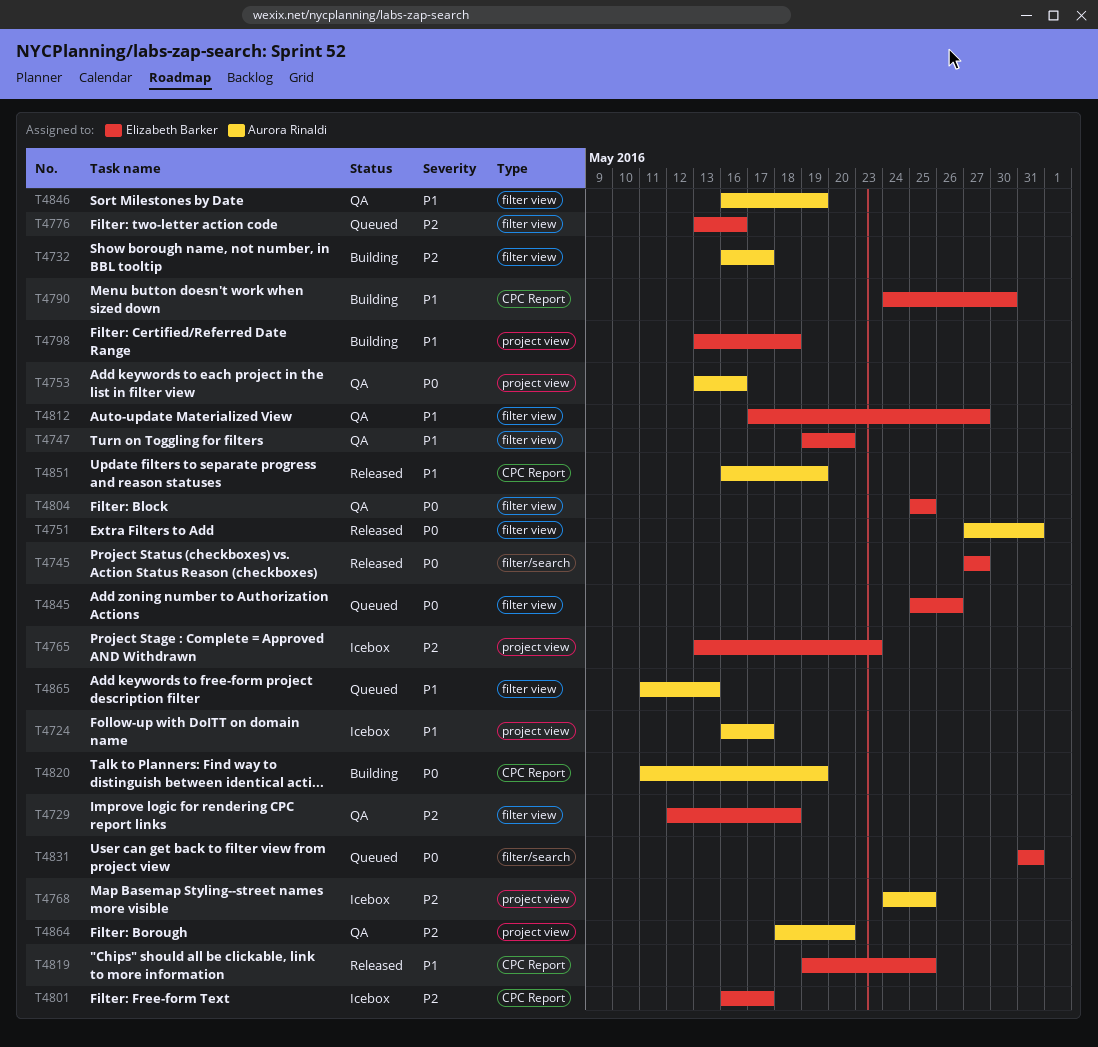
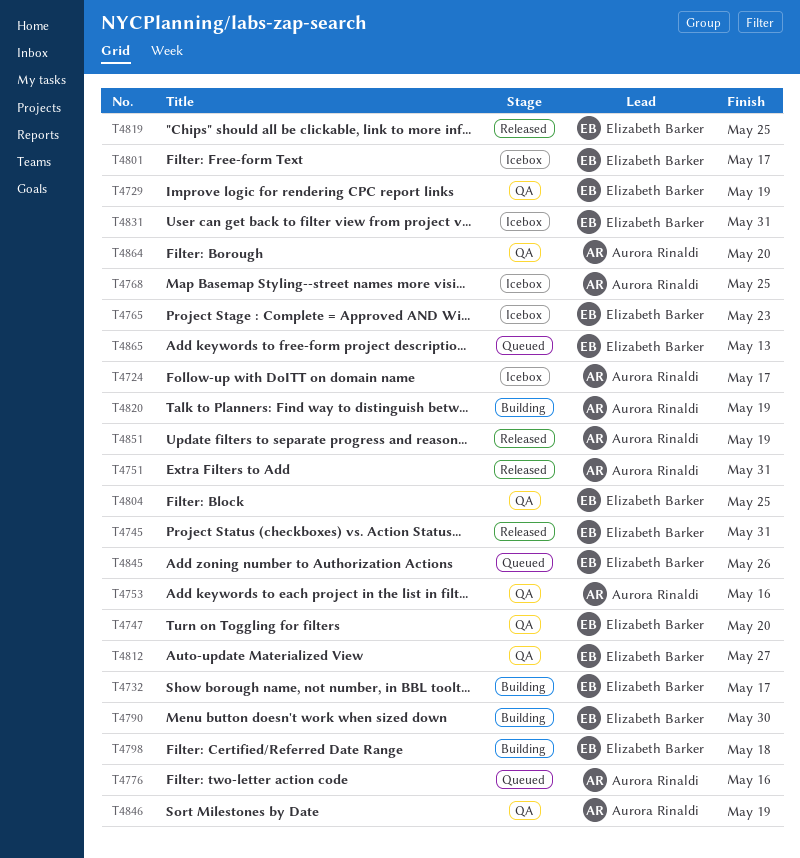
T4729, due: May 18 -> May 19
T4732, owner: Aurora Rinaldi -> Elizabeth Barker
T4745, due: May 27 -> May 31
T4776, owner: Elizabeth Barker -> Aurora Rinaldi
T4831, status: Queued -> Icebox
T4865, owner: Aurora Rinaldi -> Elizabeth Barker

